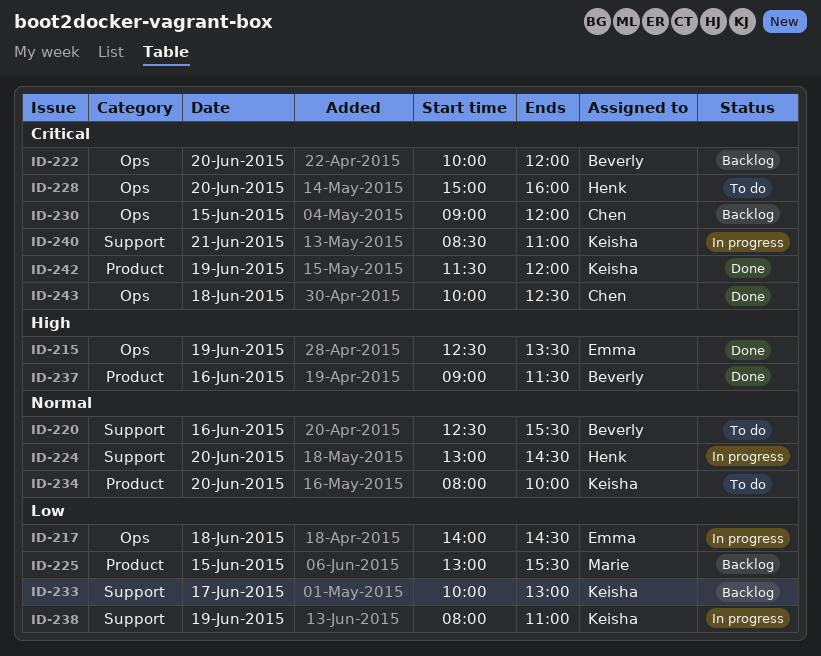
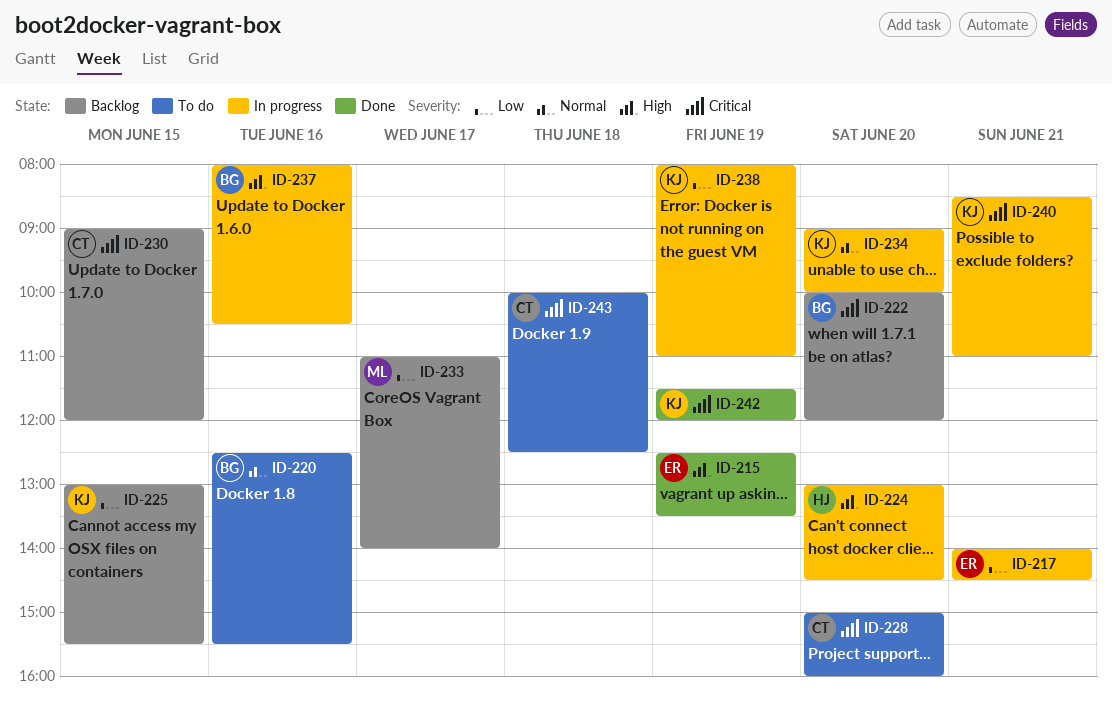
ID-217, day: Jun 18 -> Jun 21
ID-224, priority: Normal -> High
ID-225, owner: Marie -> Keisha
ID-228, owner: Henk -> Chen
ID-233, owner: Keisha -> Marie
ID-233, begins: 10:00 -> 11:00
ID-233, ends: 13:00 -> 14:00
ID-234, status: To do -> In progress
ID-234, begins: 08:00 -> 09:00
ID-237, status: Done -> In progress
ID-237, begins: 09:00 -> 08:00
ID-237, ends: 11:30 -> 10:30
ID-243, status: Done -> To do

